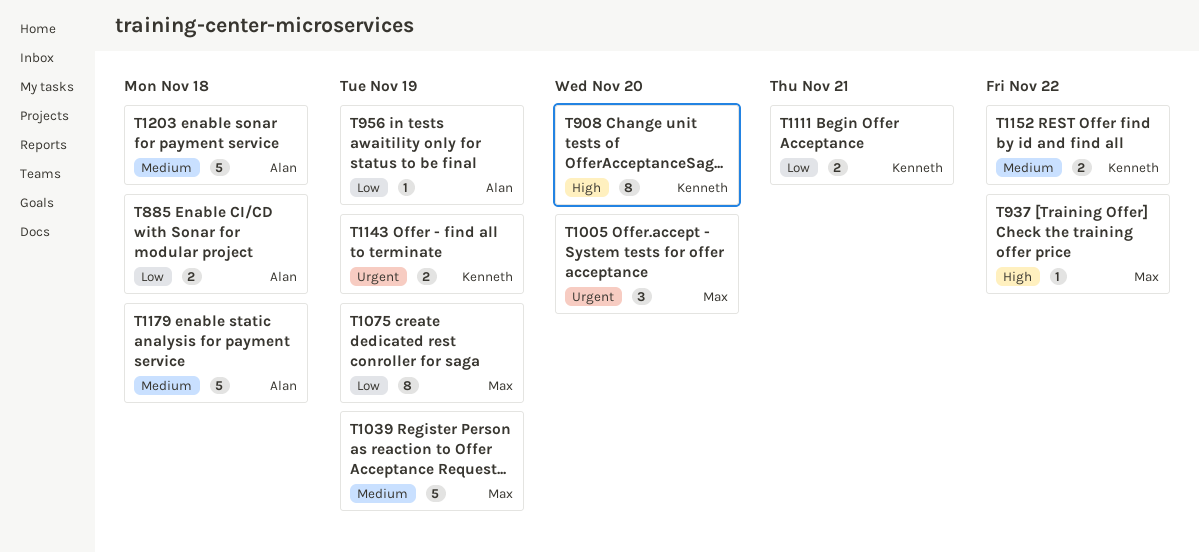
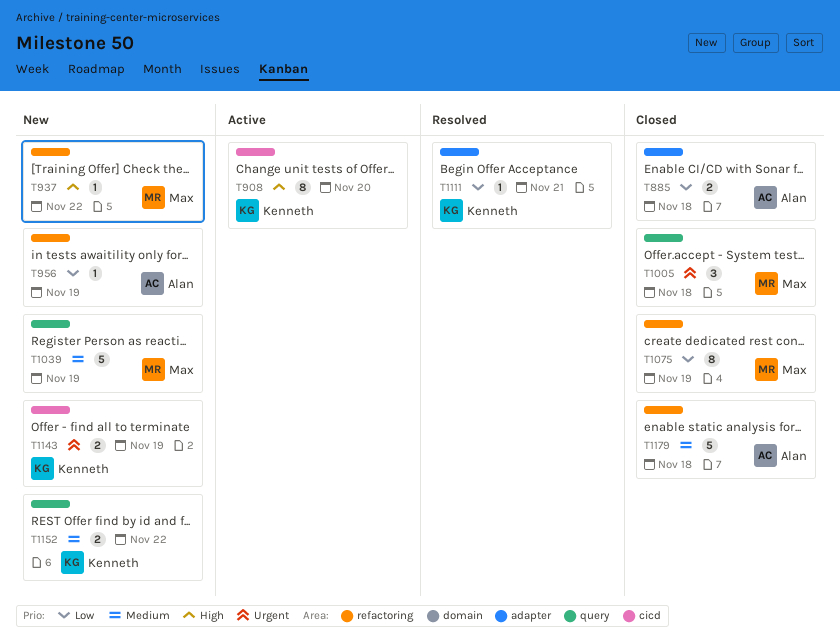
T1005, due: Nov 20 -> Nov 18
T1111, estimate: 2 -> 1
T1203: present -> none

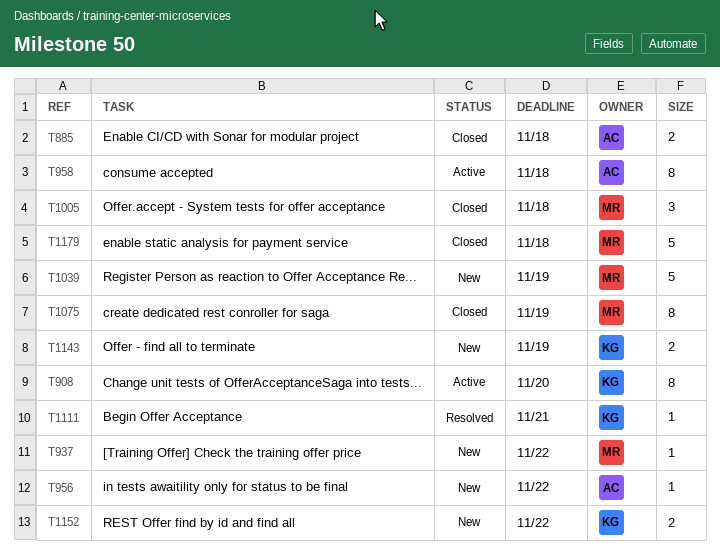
T956, due: Nov 19 -> Nov 22
T958: none -> present
T1179, owner: Alan -> Max

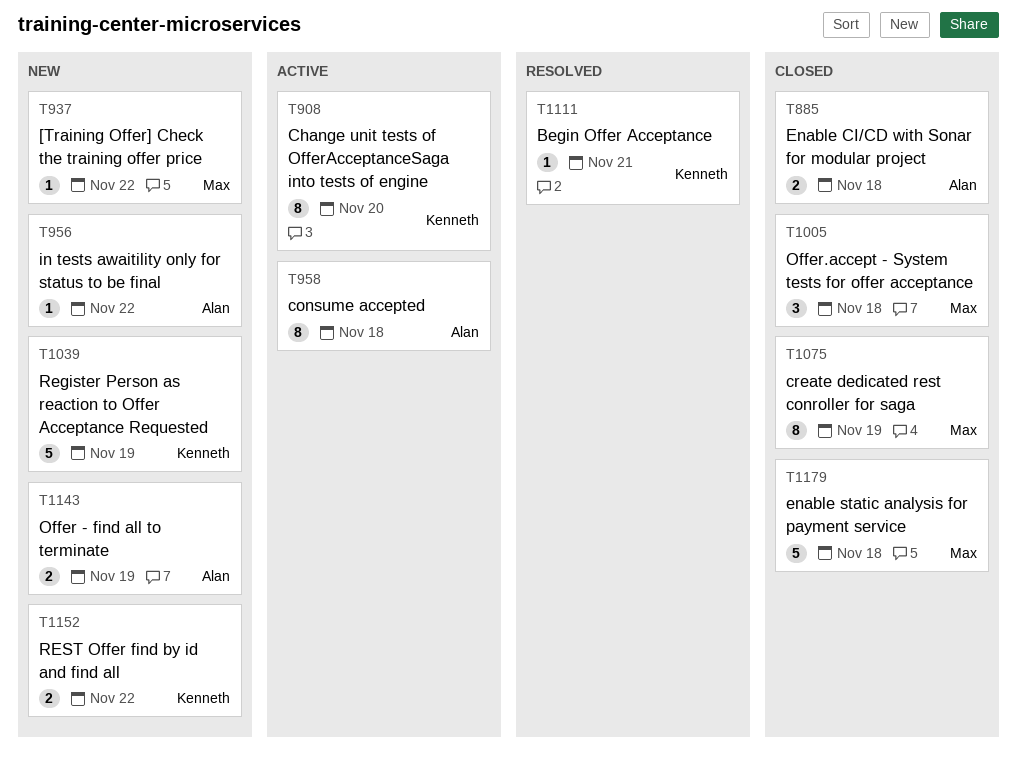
T1039, owner: Max -> Kenneth
T1143, owner: Kenneth -> Alan

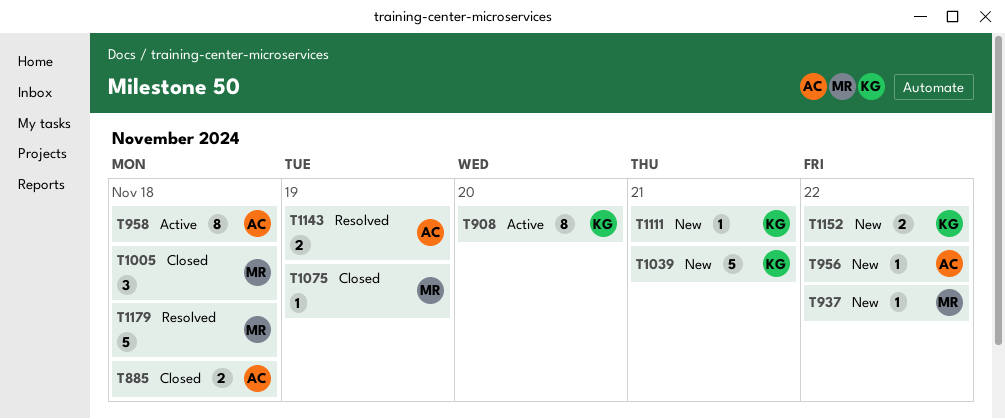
T1039, due: Nov 19 -> Nov 21
T1075, estimate: 8 -> 1
T1111, status: Resolved -> New
T1143, status: New -> Resolved
T1179, status: Closed -> Resolved

